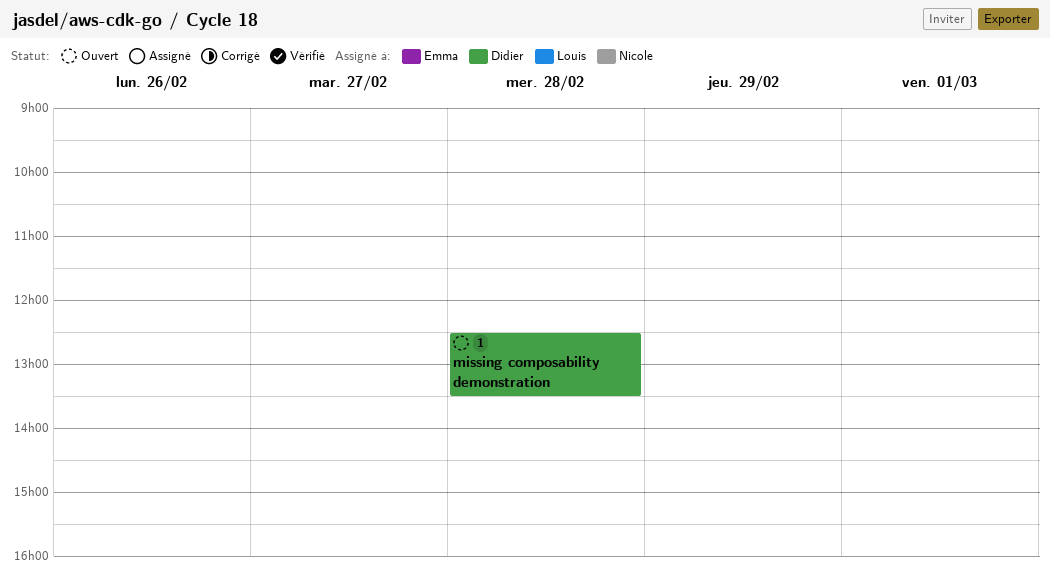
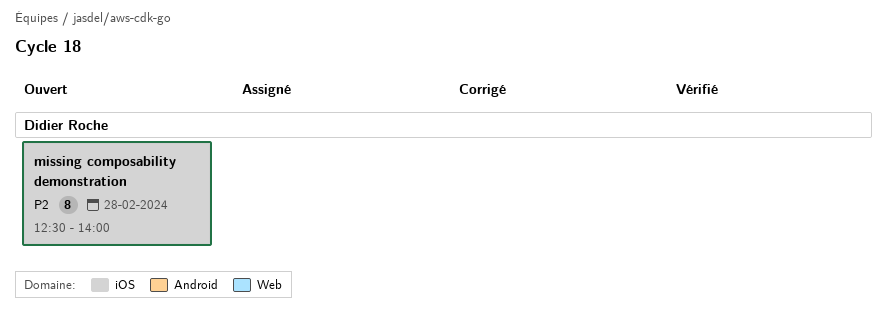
missing composability demonstration, estimate: 1 -> 8
missing composability demonstration, ends: 13:30 -> 14:00

